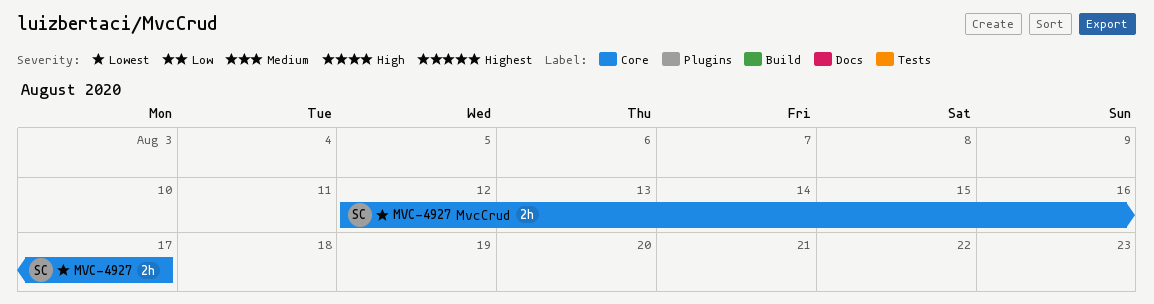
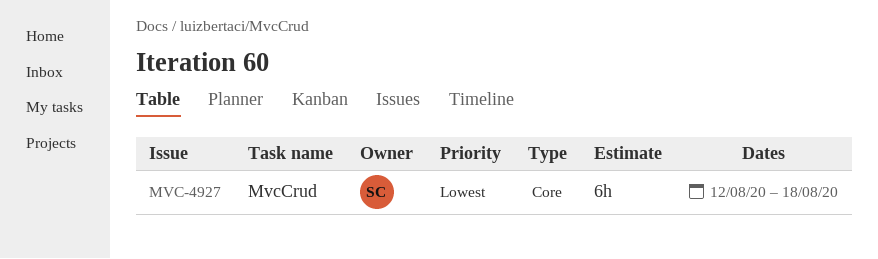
MVC-4927, estimate: 2h -> 6h
MVC-4927, due: Aug 17 -> Aug 18

